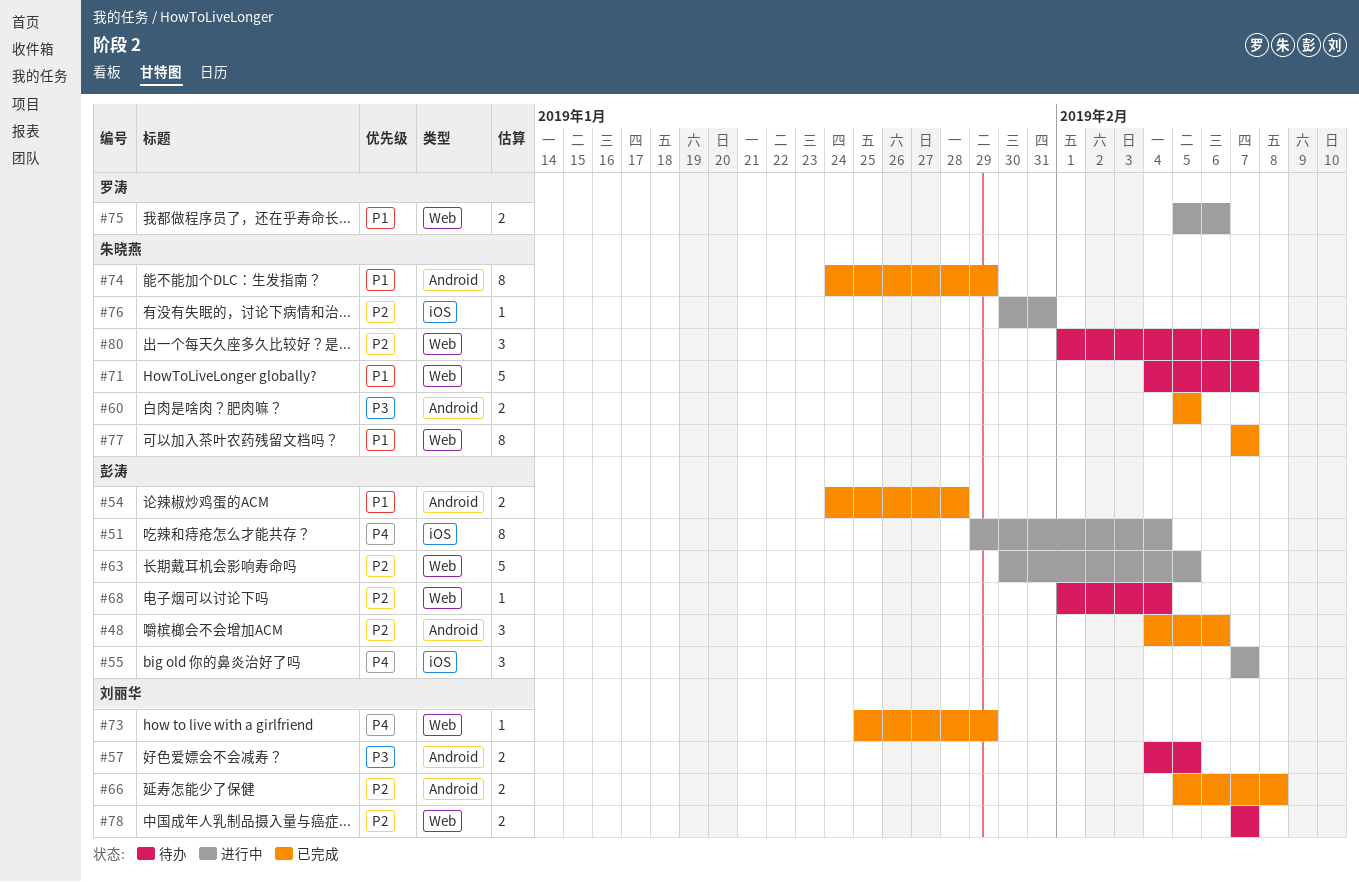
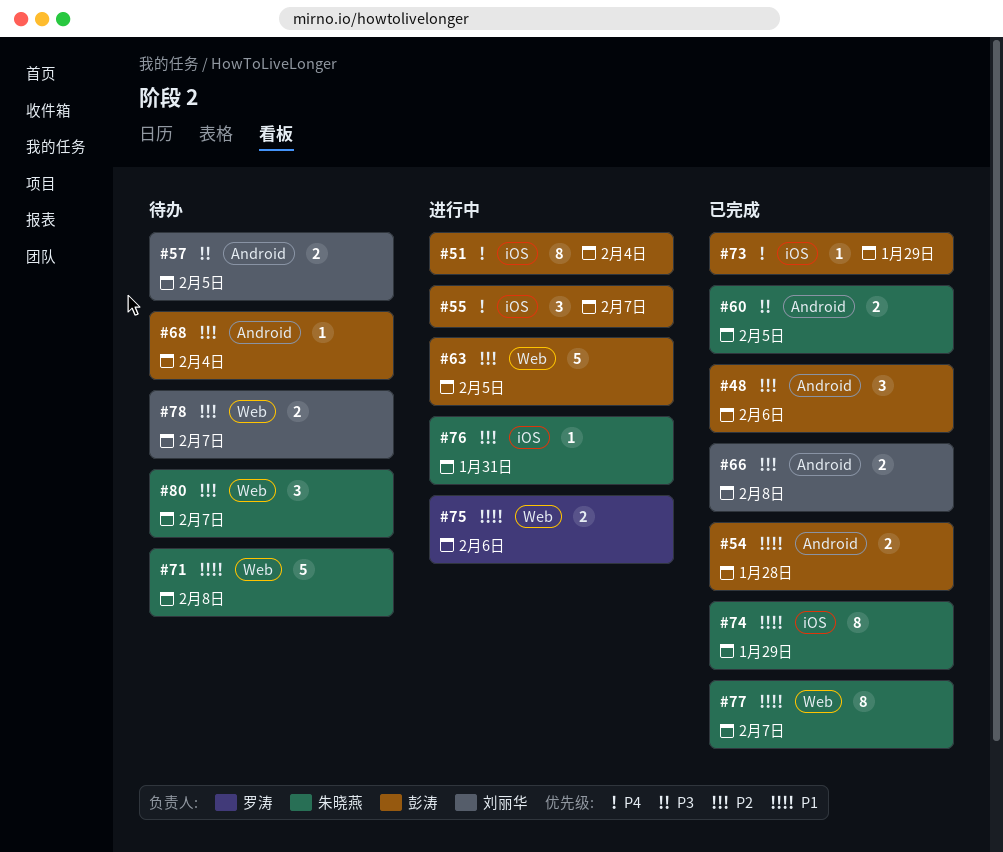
#68, label: Web -> Android
#71, due: Feb 7 -> Feb 8
#73, owner: 刘丽华 -> 彭涛
#73, label: Web -> iOS
#74, label: Android -> iOS

